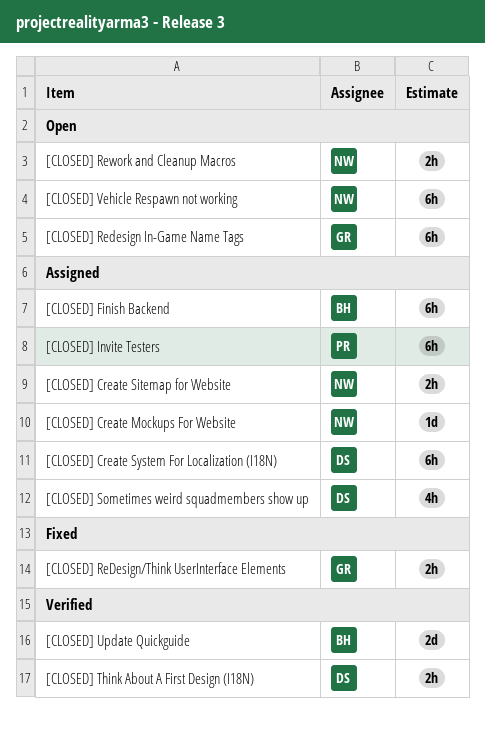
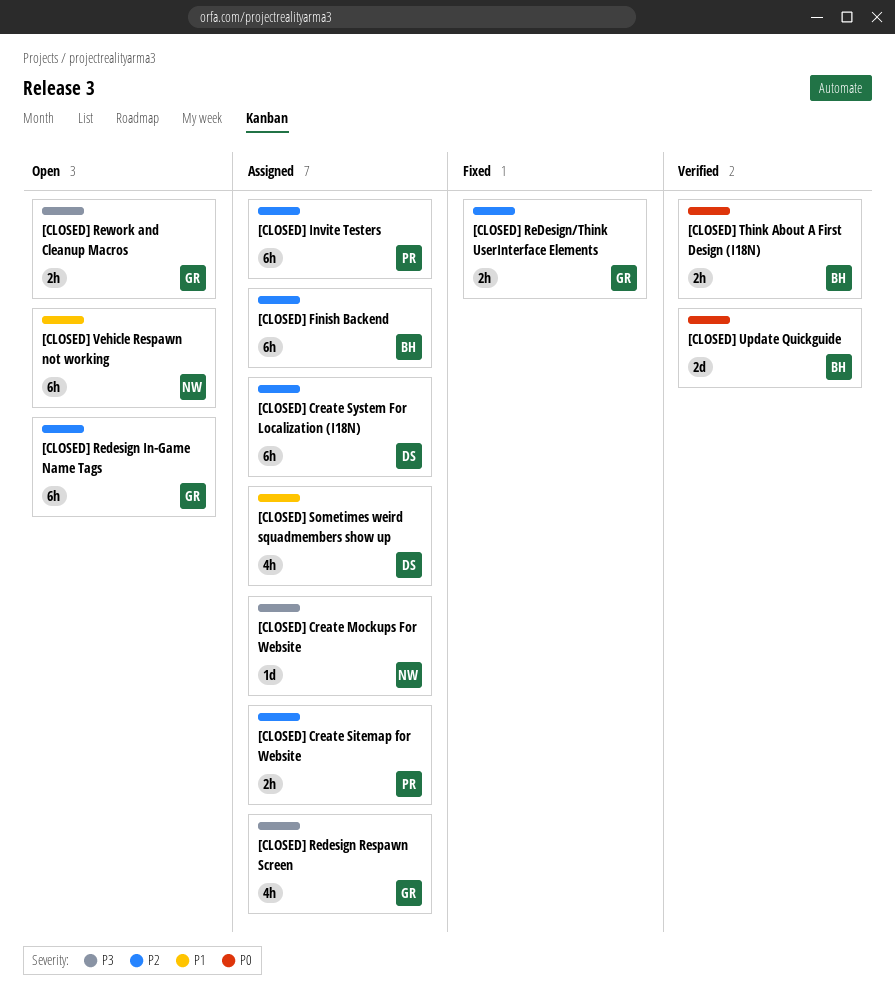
[CLOSED] Create Sitemap for Website, owner: NW -> PR
[CLOSED] Redesign Respawn Screen: none -> present
[CLOSED] Rework and Cleanup Macros, owner: NW -> GR
[CLOSED] Think About A First Design (I18N), owner: DS -> BH

